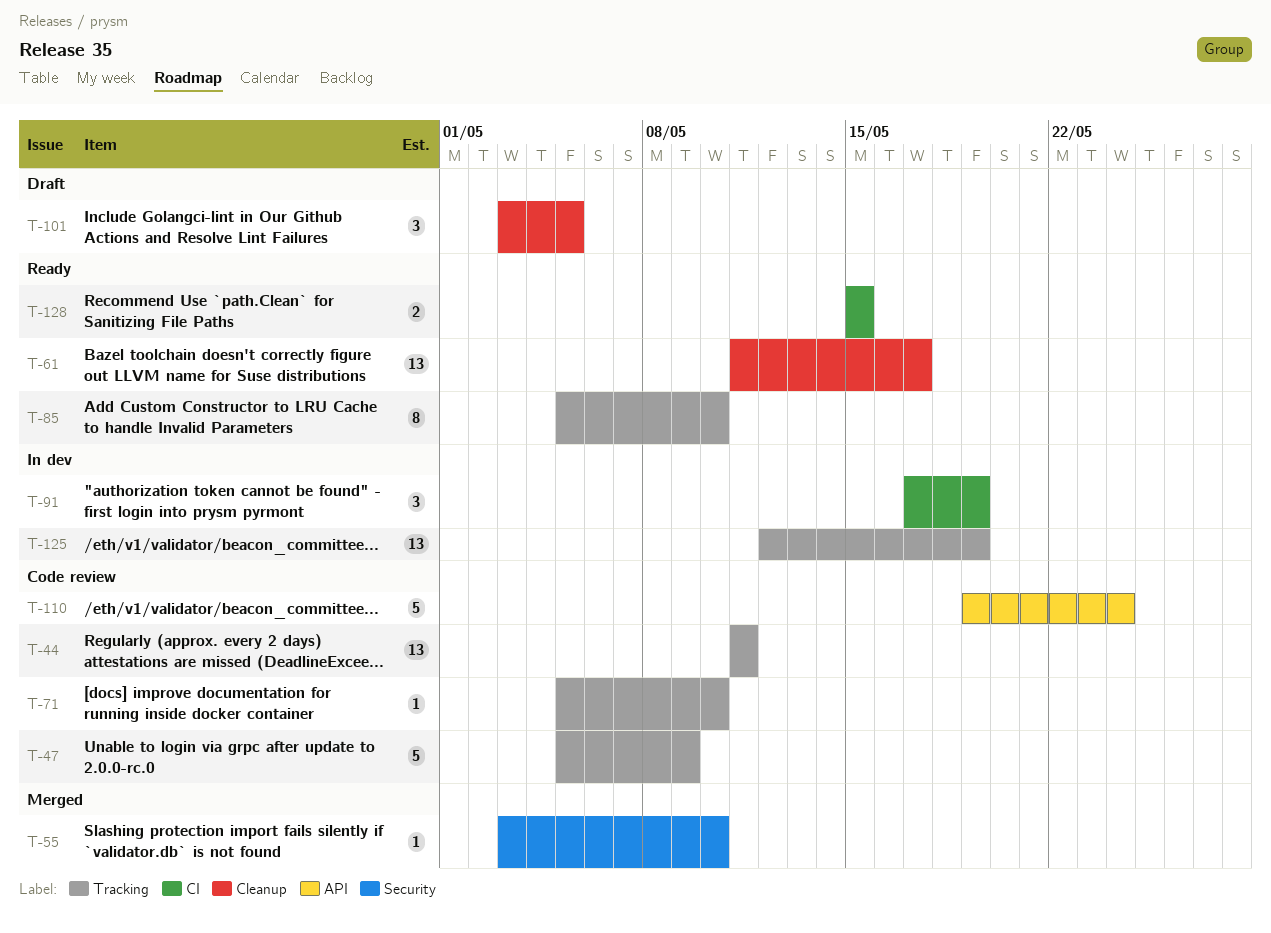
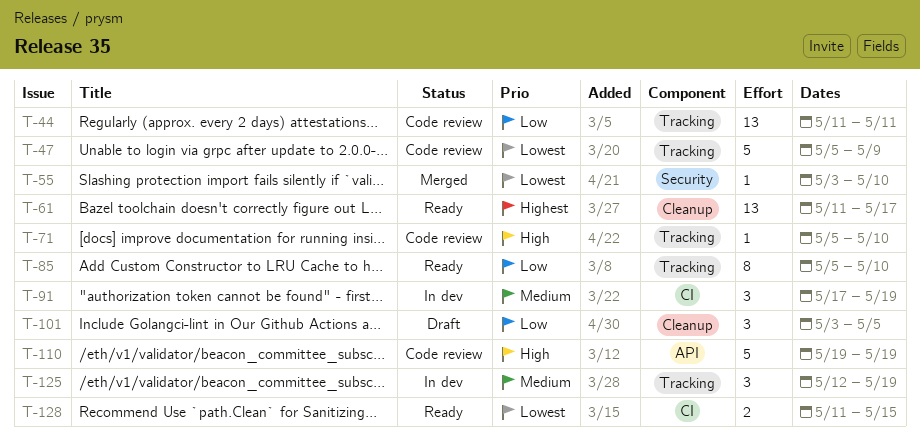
T-110, due: May 24 -> May 19
T-125, estimate: 13 -> 3
T-128, start: May 15 -> May 11

